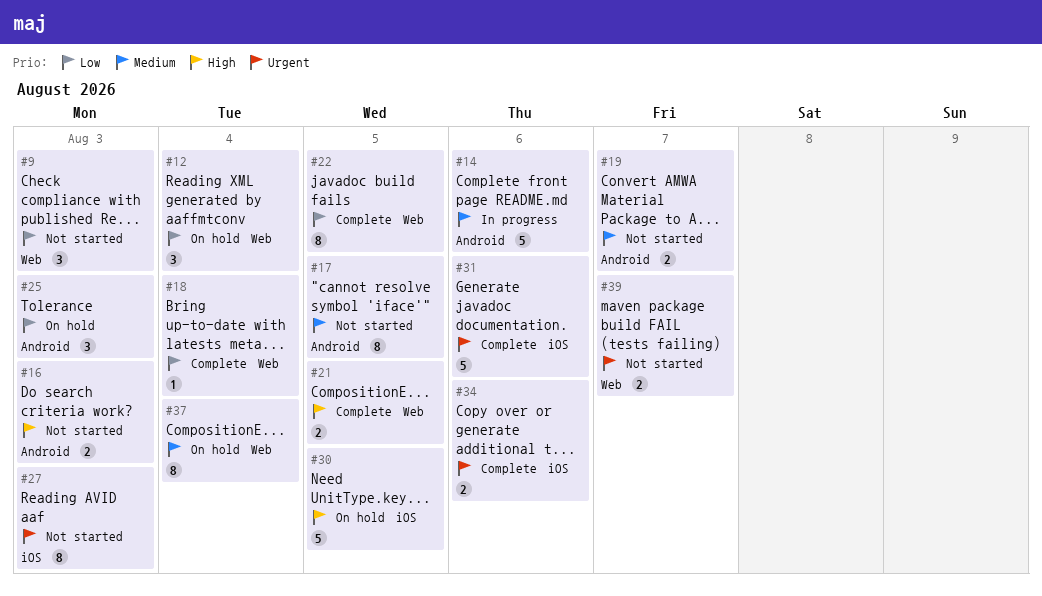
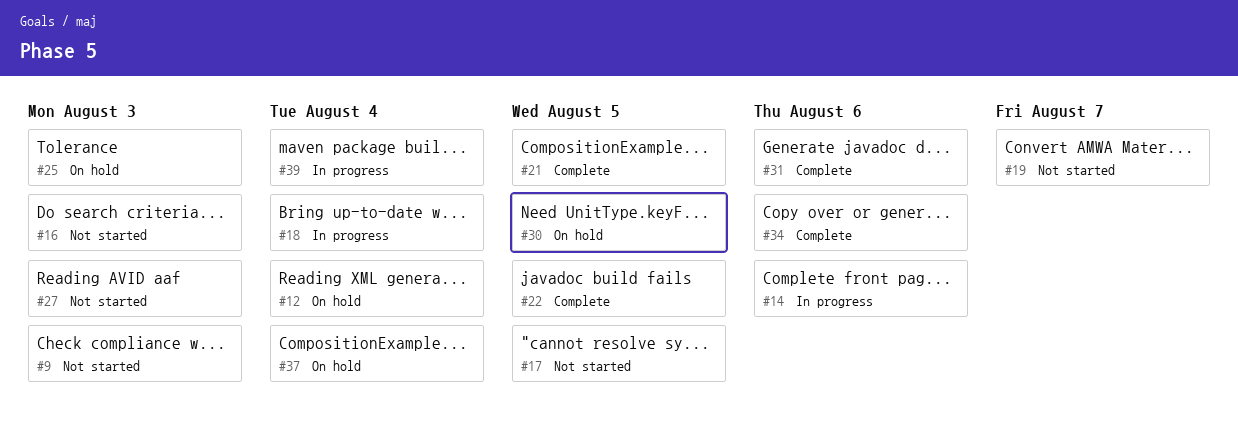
#18, status: Complete -> In progress
#39, status: Not started -> In progress
#39, due: Aug 7 -> Aug 4

